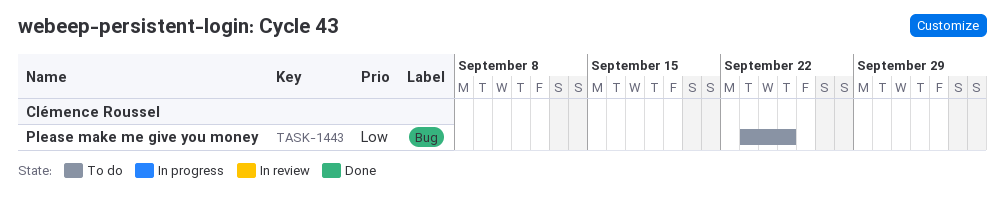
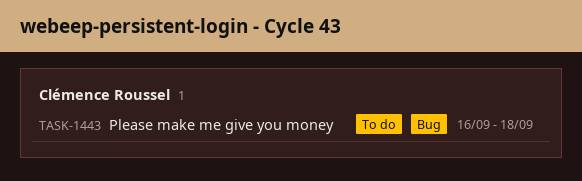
TASK-1443, start: Sep 23 -> Sep 16
TASK-1443, due: Sep 25 -> Sep 18

